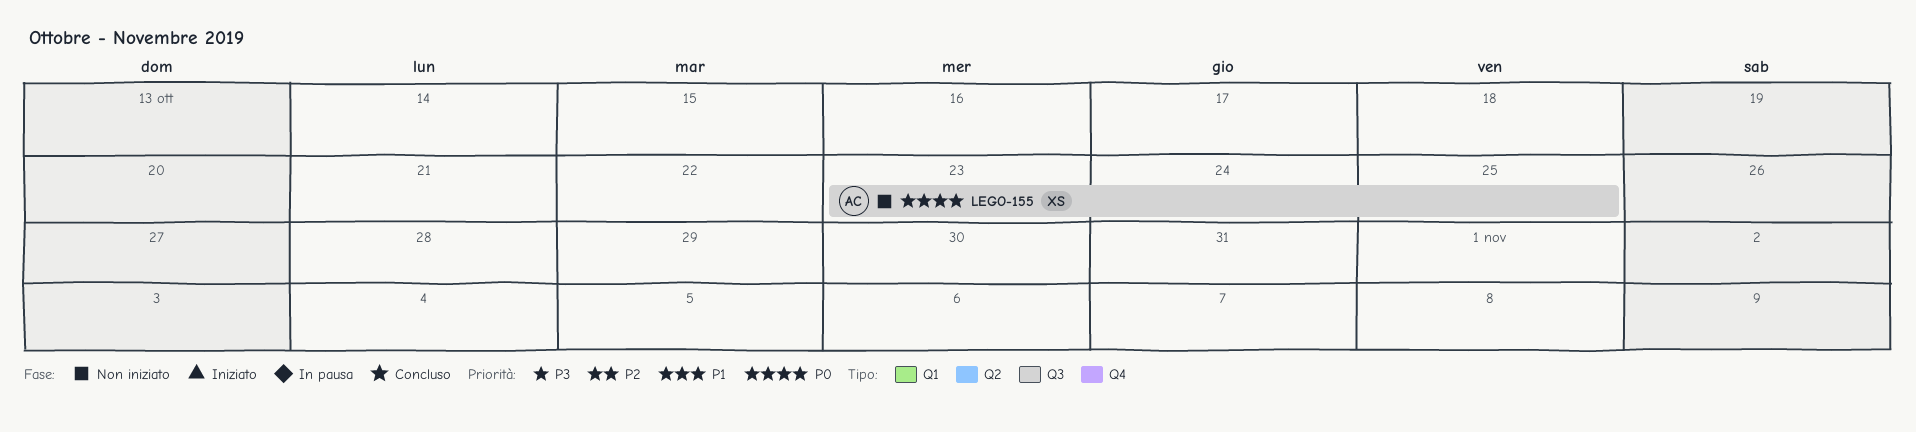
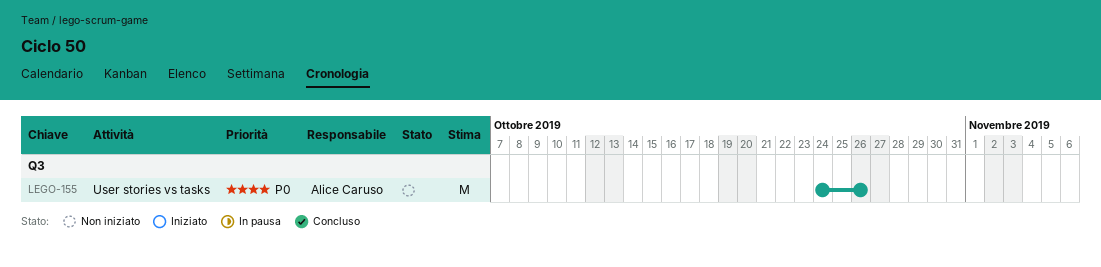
LEGO-155, estimate: XS -> M
LEGO-155, start: Oct 23 -> Oct 24
LEGO-155, due: Oct 25 -> Oct 26

